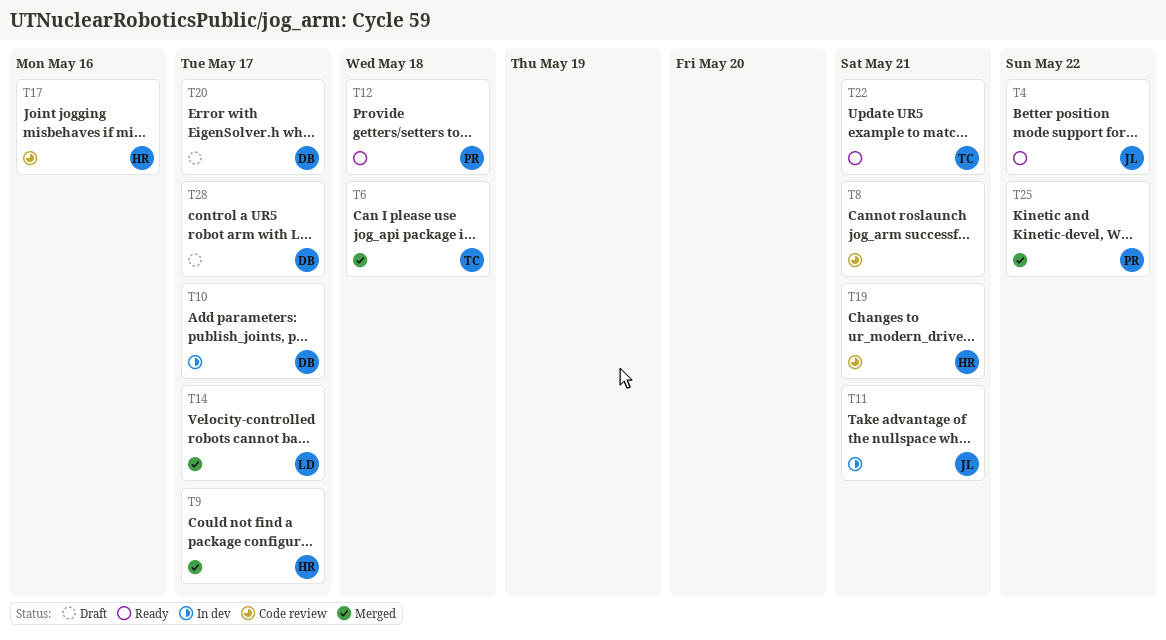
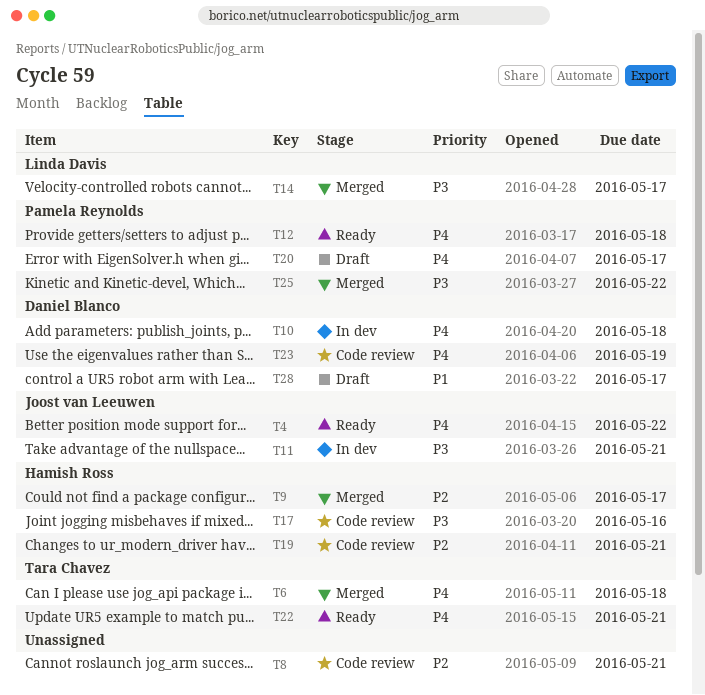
T10, due: May 17 -> May 18
T20, owner: Daniel Blanco -> Pamela Reynolds
T23: none -> present

